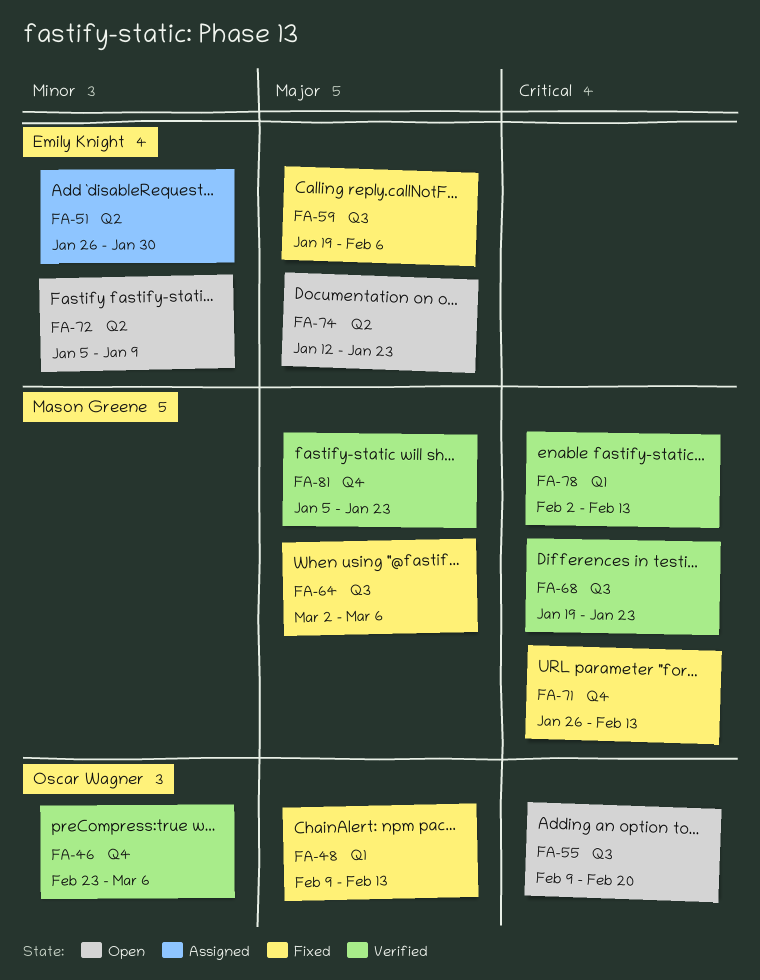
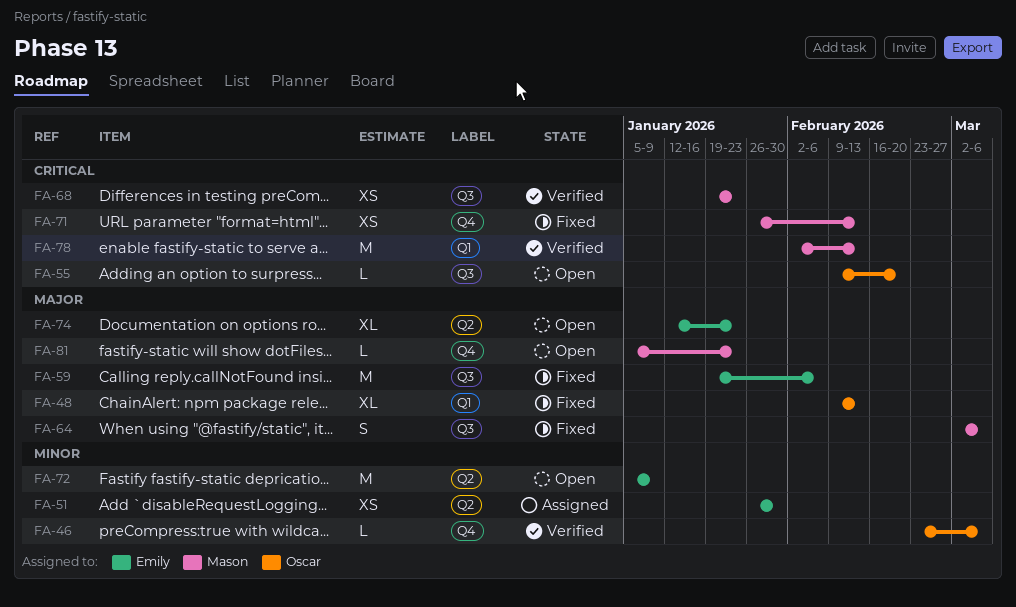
FA-81, status: Verified -> Open

